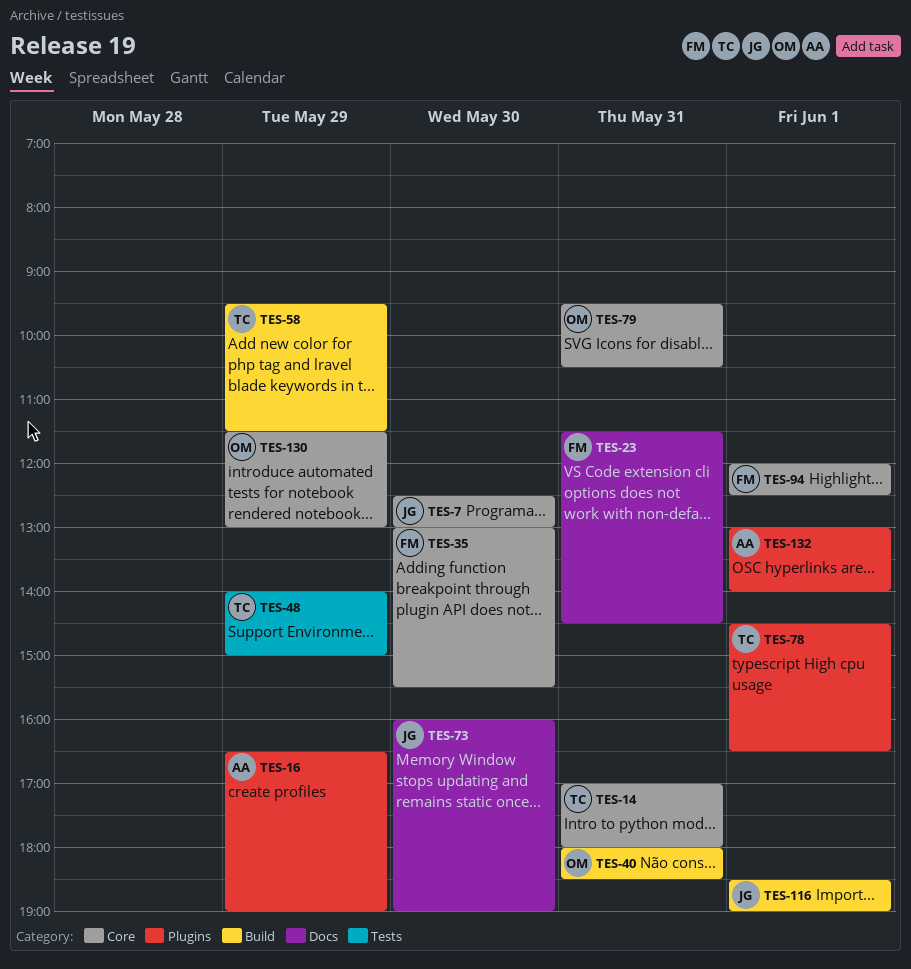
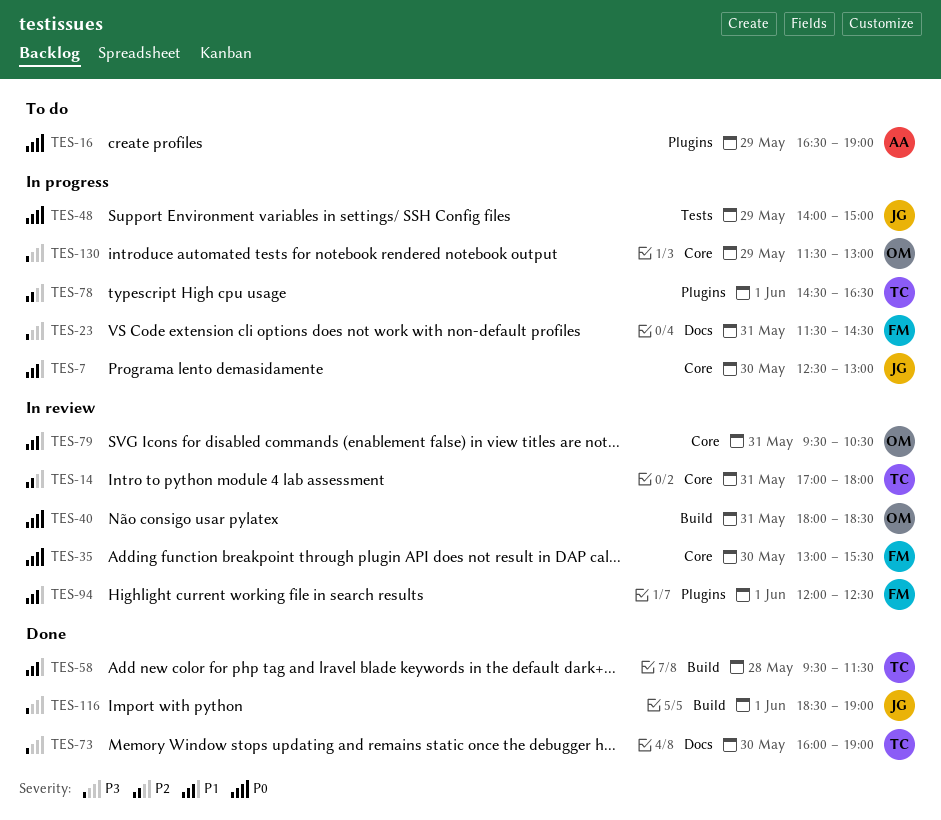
TES-48, owner: TC -> JG
TES-58, day: May 29 -> May 28
TES-73, owner: JG -> TC
TES-94, label: Core -> Plugins
TES-132: present -> none

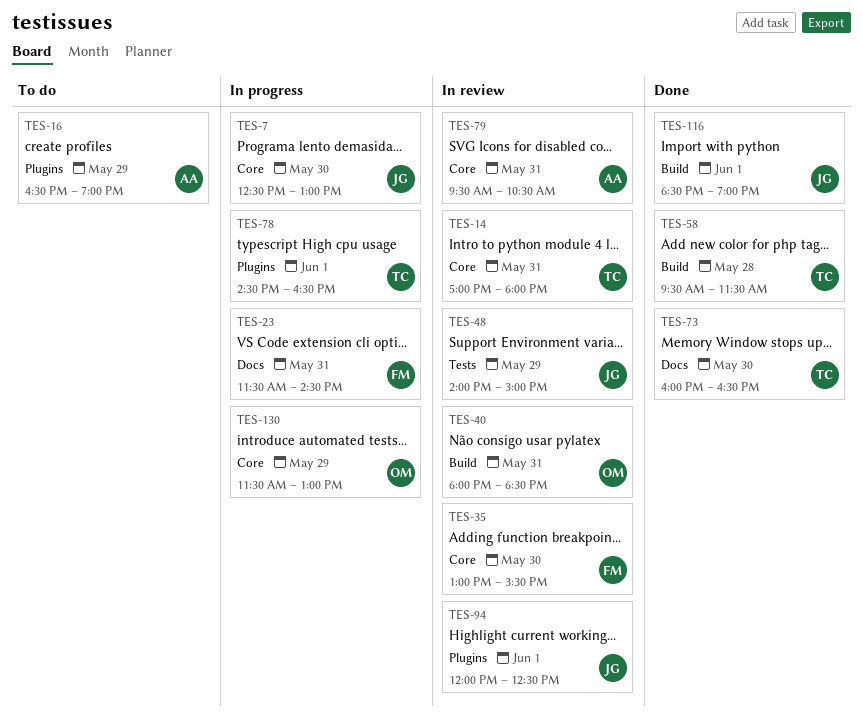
TES-48, status: In progress -> In review
TES-73, ends: 19:00 -> 16:30
TES-79, owner: OM -> AA
TES-94, owner: FM -> JG

